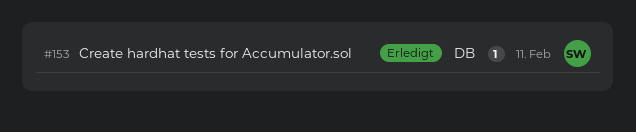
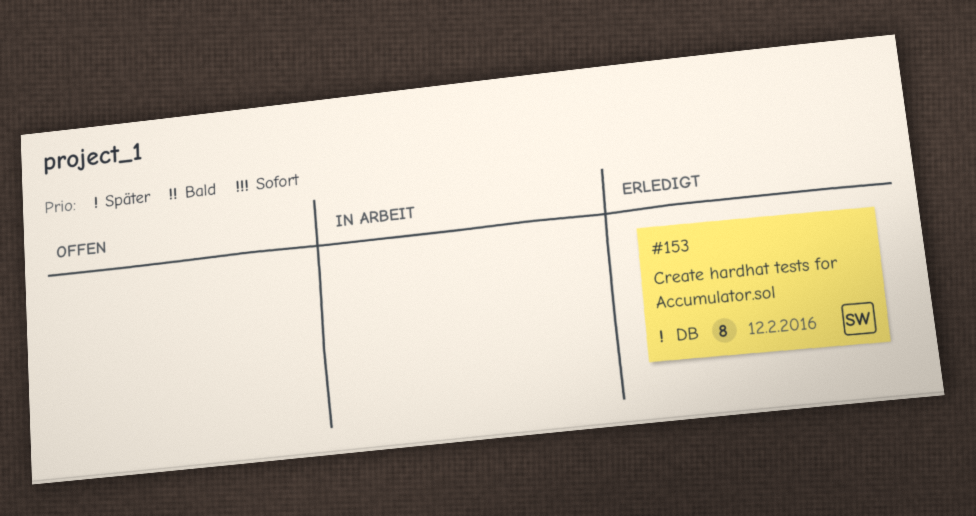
#153, estimate: 1 -> 8
#153, due: Feb 11 -> Feb 12

